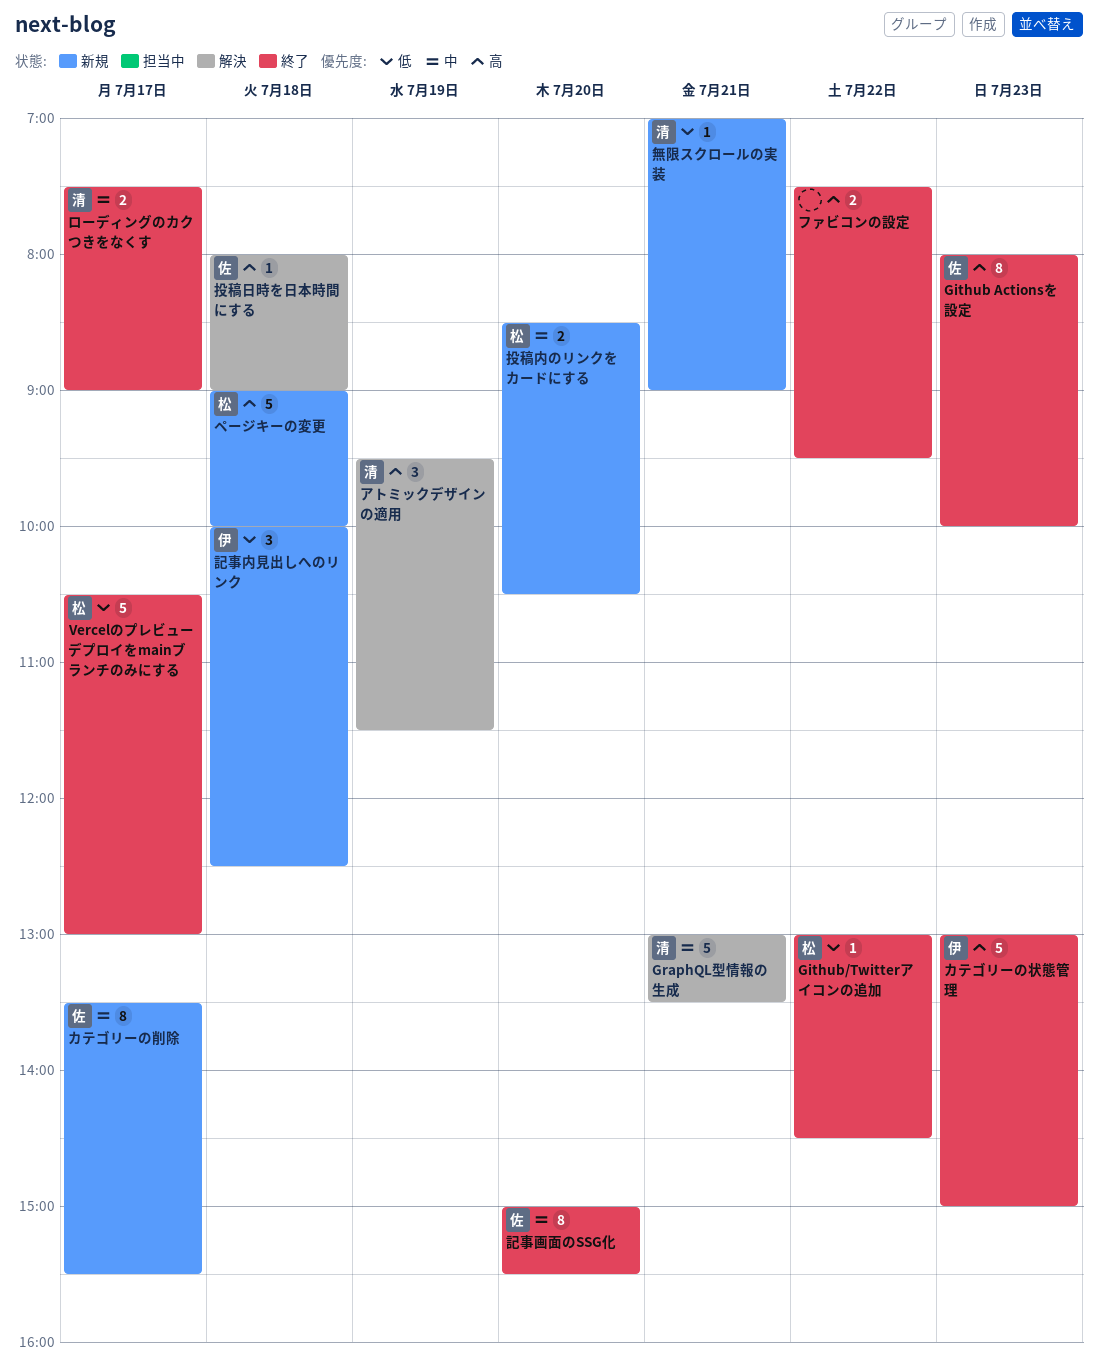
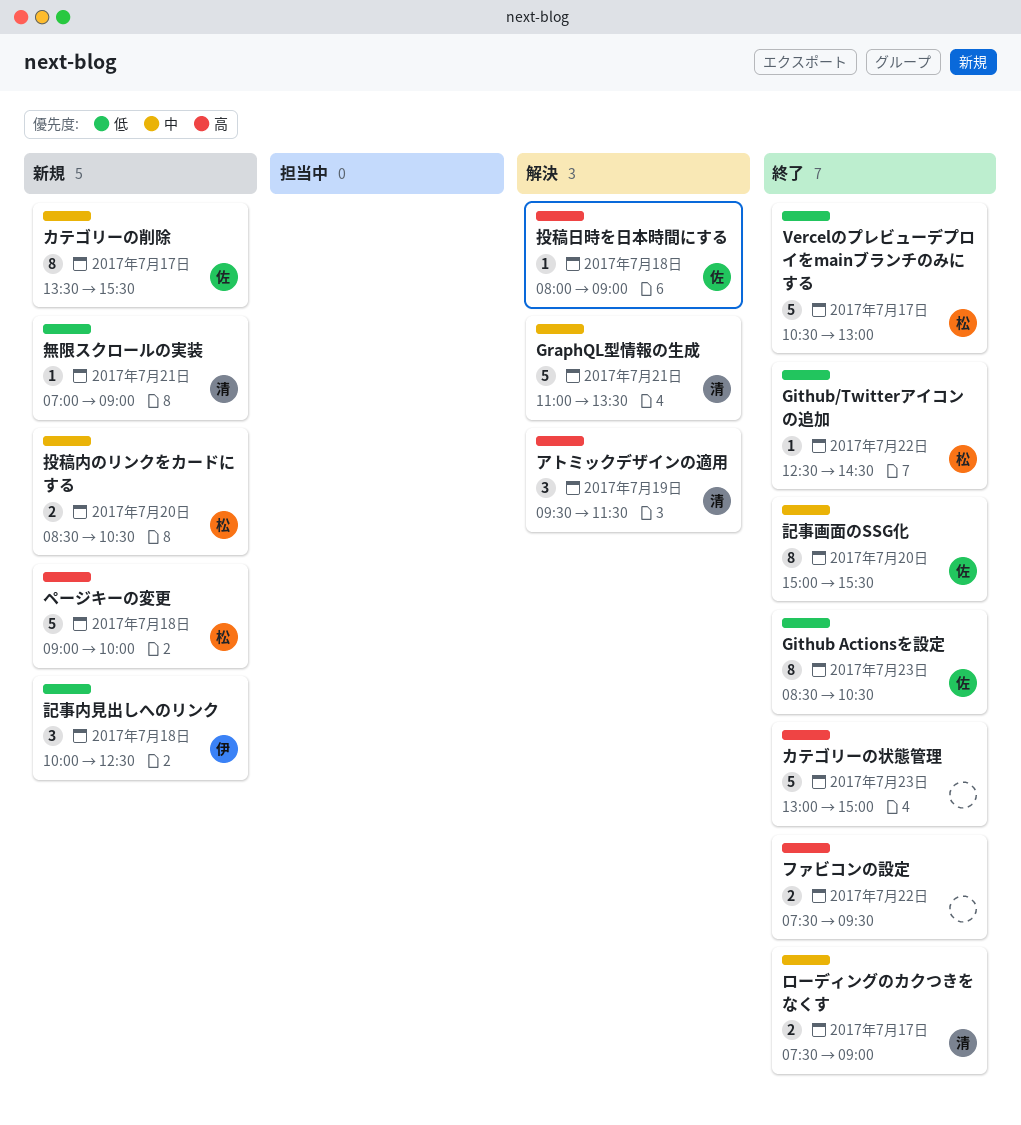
Github Actionsを設定, priority: 高 -> 低
Github Actionsを設定, begins: 08:00 -> 08:30
Github Actionsを設定, ends: 10:00 -> 10:30
Github/Twitterアイコンの追加, begins: 13:00 -> 12:30
GraphQL型情報の生成, begins: 13:00 -> 11:00
カテゴリーの状態管理, owner: 伊 -> none

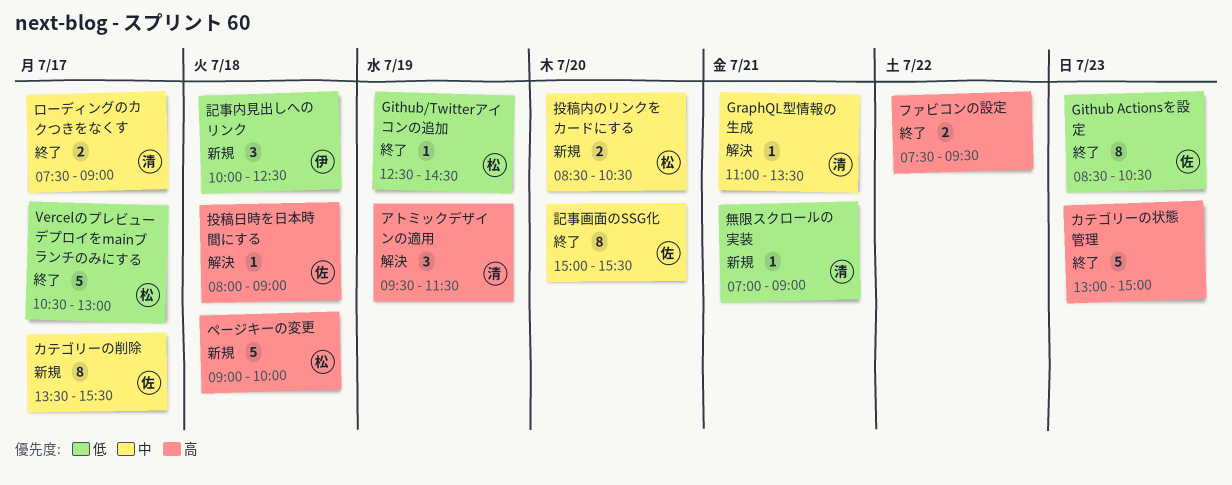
Github/Twitterアイコンの追加, day: Jul 22 -> Jul 19
GraphQL型情報の生成, estimate: 5 -> 1

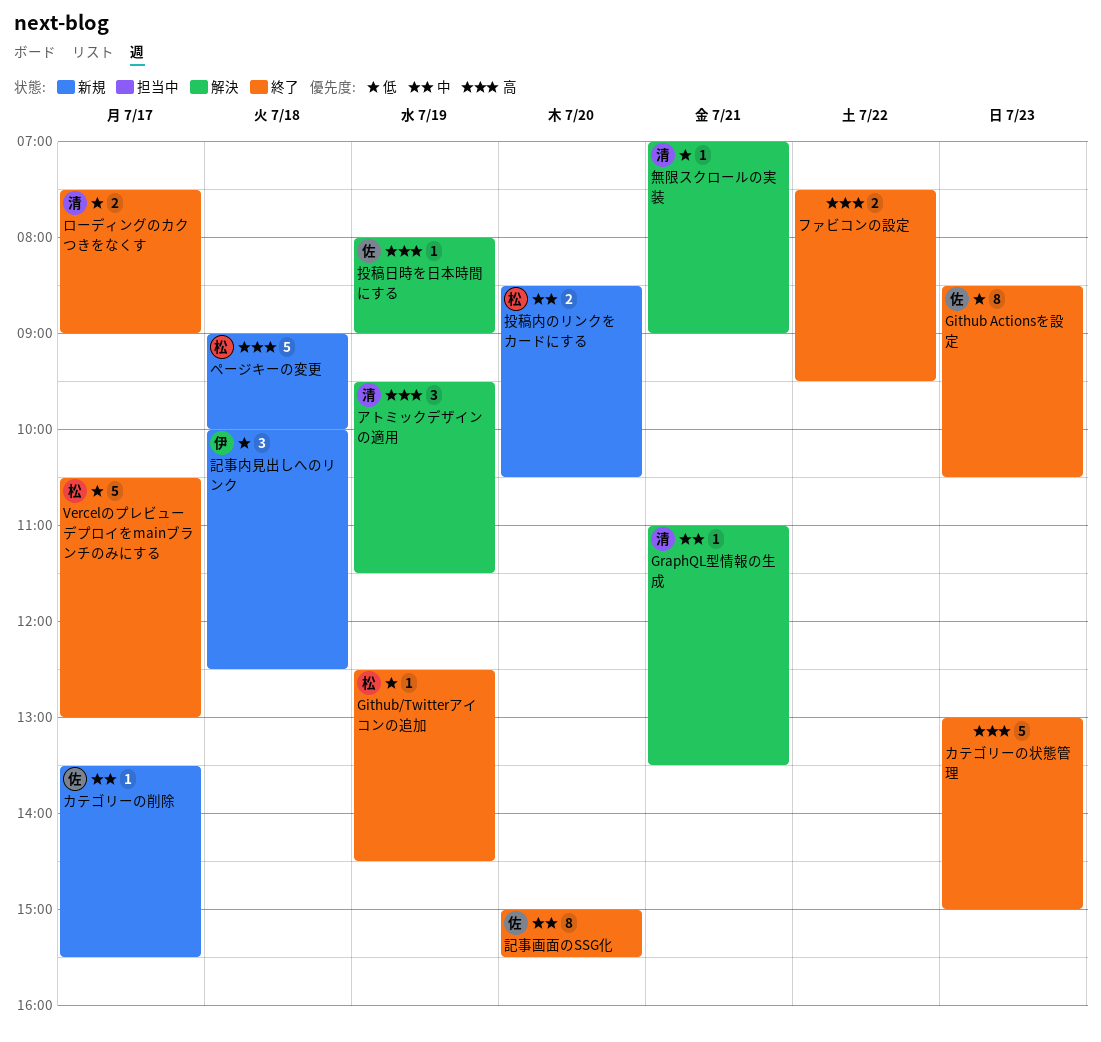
カテゴリーの削除, estimate: 8 -> 1
ローディングのカクつきをなくす, priority: 中 -> 低
投稿日時を日本時間にする, day: Jul 18 -> Jul 19
無限スクロールの実装, status: 新規 -> 解決

